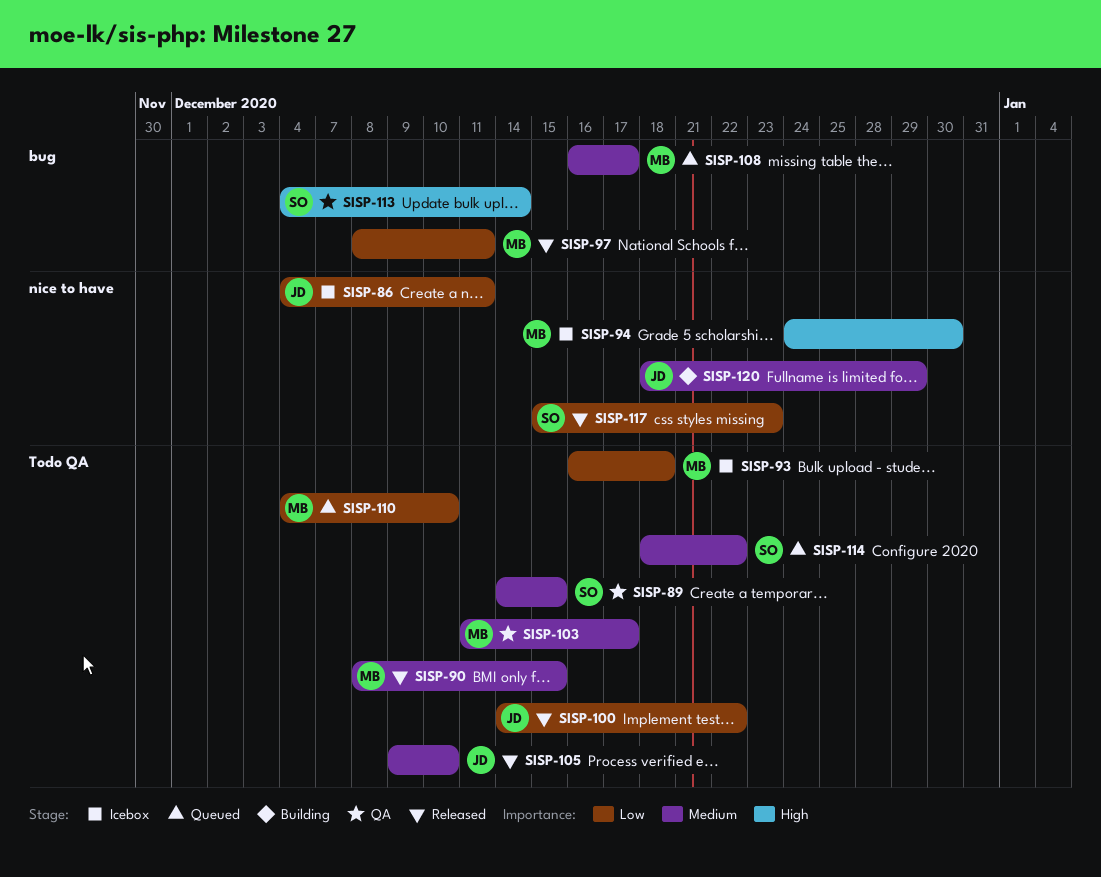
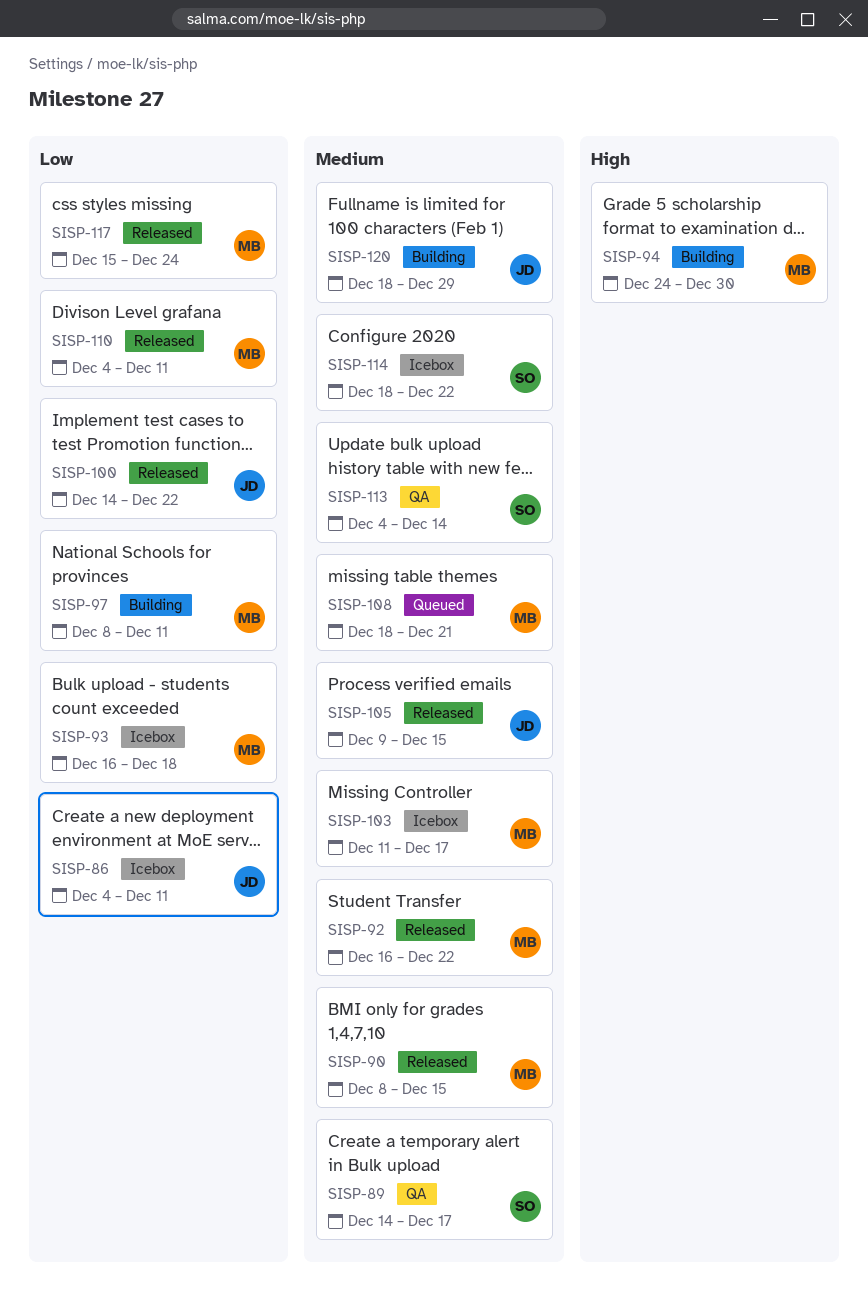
SISP-89, due: Dec 15 -> Dec 17
SISP-92: none -> present
SISP-94, status: Icebox -> Building
SISP-97, status: Released -> Building
SISP-103, status: QA -> Icebox
SISP-105, due: Dec 10 -> Dec 15
SISP-108, start: Dec 16 -> Dec 18
SISP-108, due: Dec 17 -> Dec 21
SISP-110, status: Queued -> Released
SISP-110, due: Dec 10 -> Dec 11
SISP-113, priority: High -> Medium
SISP-114, status: Queued -> Icebox
SISP-117, owner: SO -> MB
SISP-117, due: Dec 23 -> Dec 24

